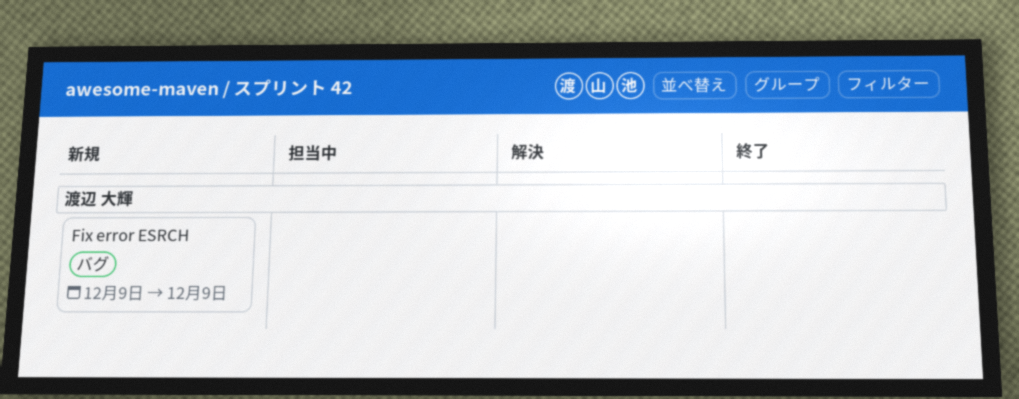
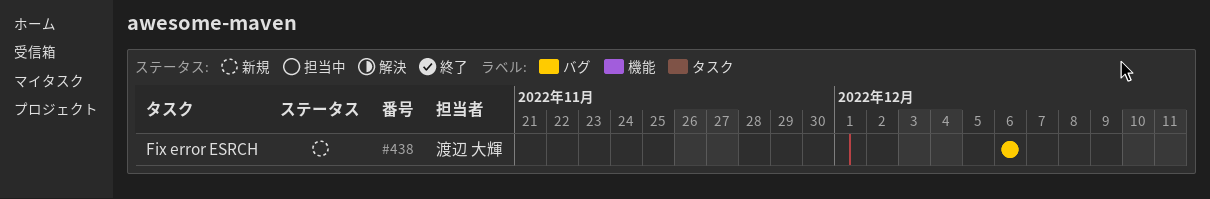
Fix error ESRCH, start: Dec 9 -> Dec 6
Fix error ESRCH, due: Dec 9 -> Dec 6

